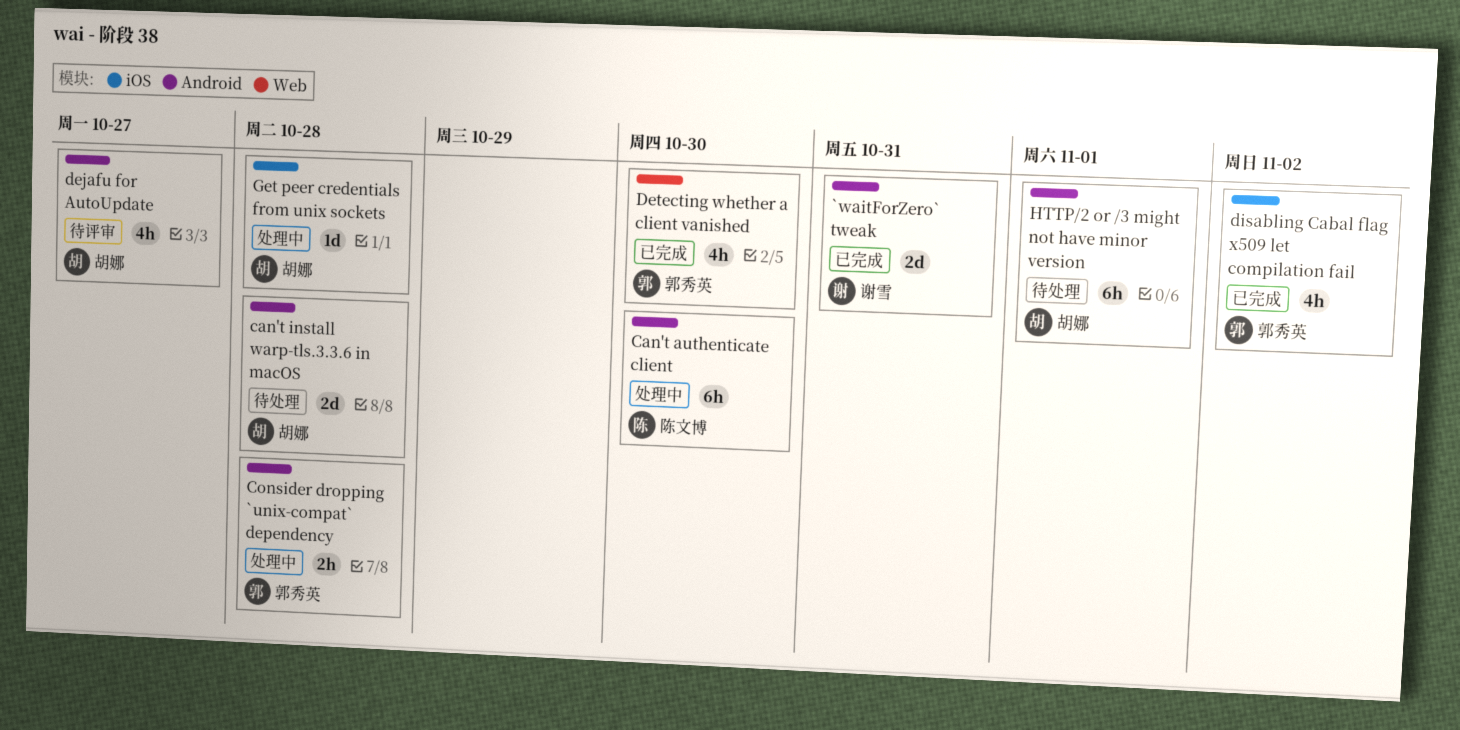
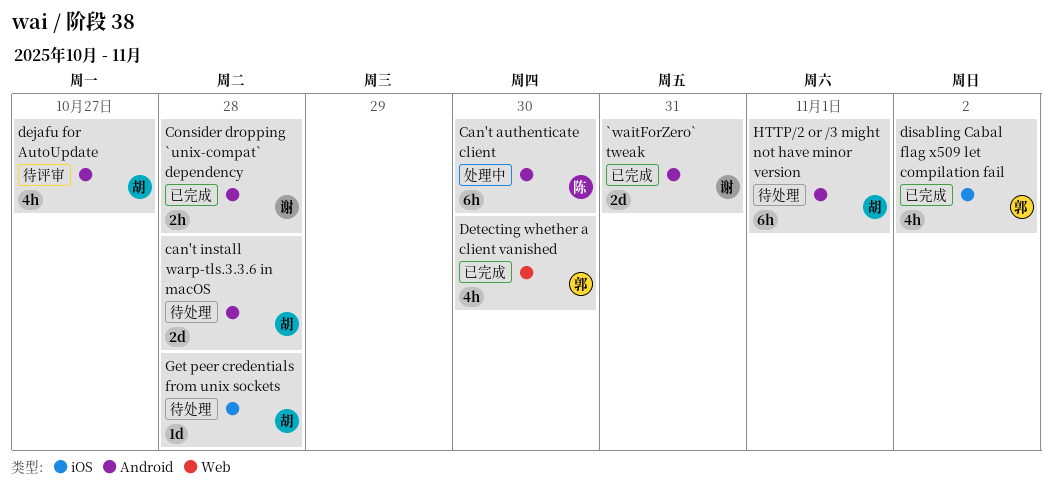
Consider dropping `unix-compat` dependency, status: 处理中 -> 已完成
Consider dropping `unix-compat` dependency, owner: 郭秀英 -> 谢雪
Get peer credentials from unix sockets, status: 处理中 -> 待处理

